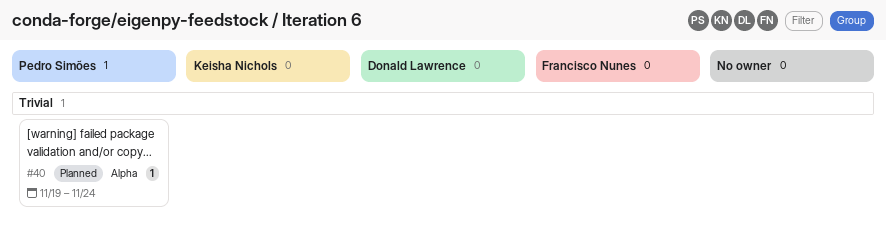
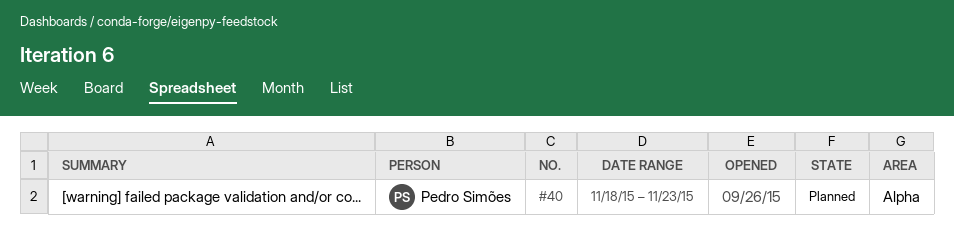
#40, start: Nov 19 -> Nov 18
#40, due: Nov 24 -> Nov 23

